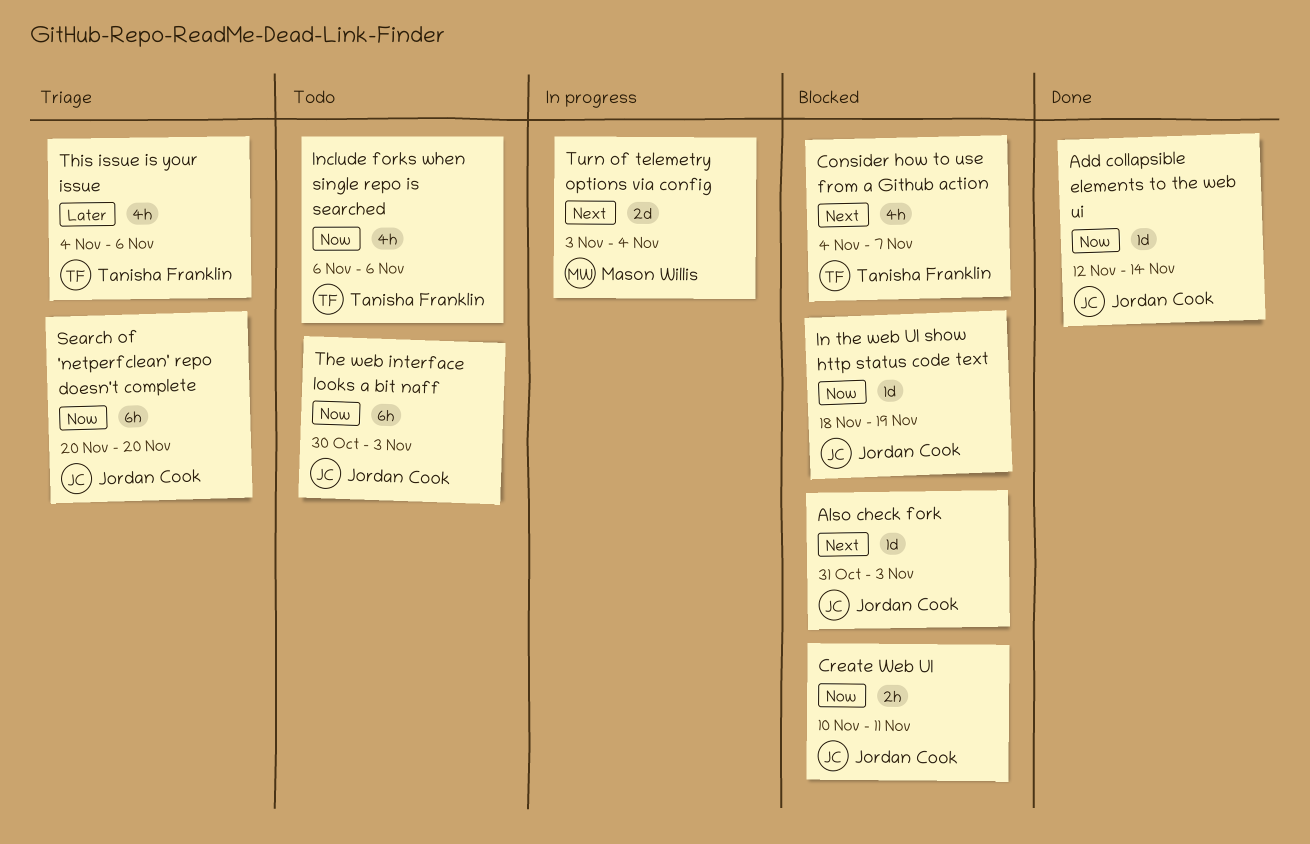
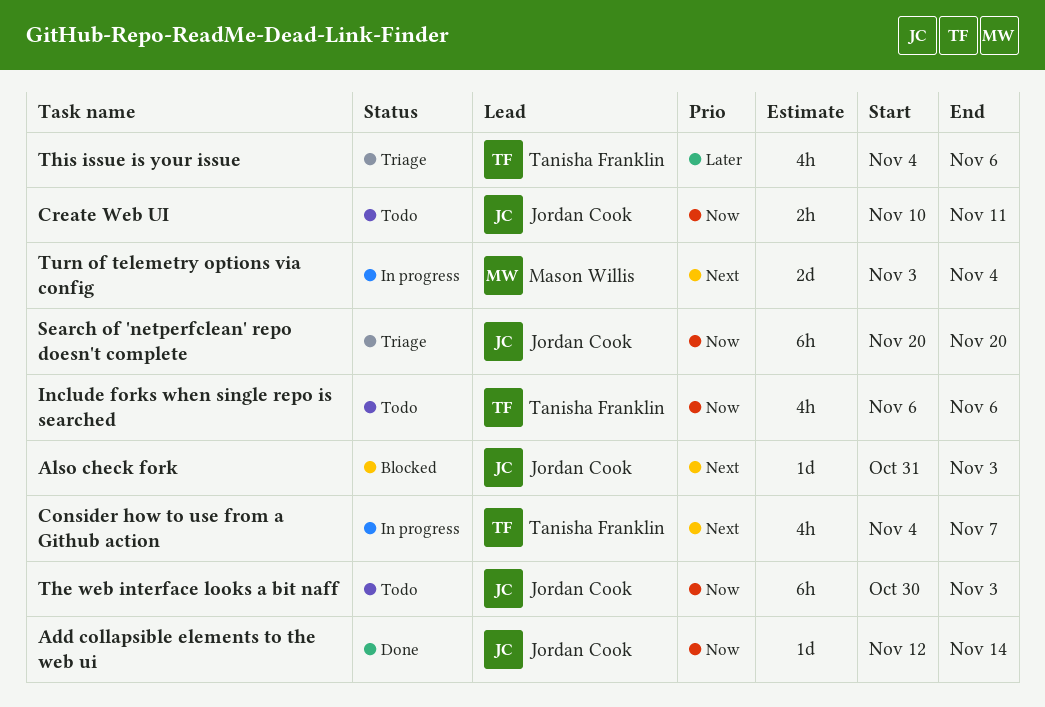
Consider how to use from a Github action, status: Blocked -> In progress
Create Web UI, status: Blocked -> Todo
In the web UI show http status code text: present -> none

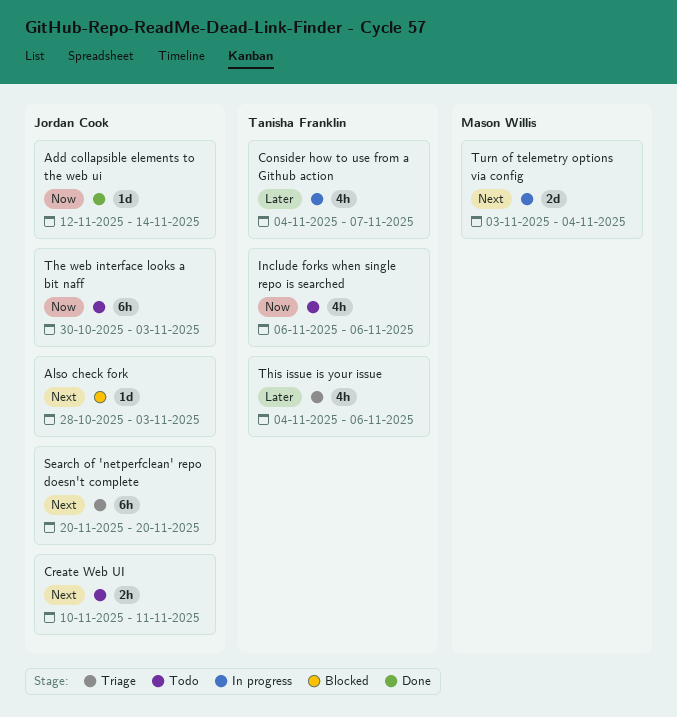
Also check fork, start: Oct 31 -> Oct 28
Consider how to use from a Github action, priority: Next -> Later
Create Web UI, priority: Now -> Next
Search of 'netperfclean' repo doesn't complete, priority: Now -> Next

